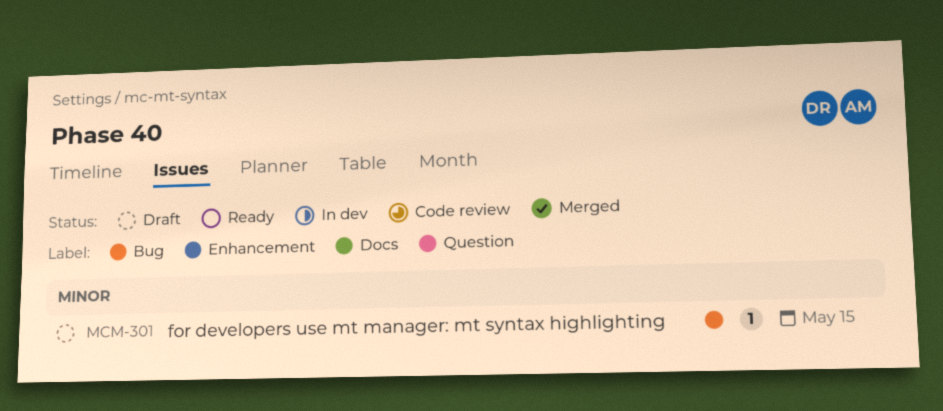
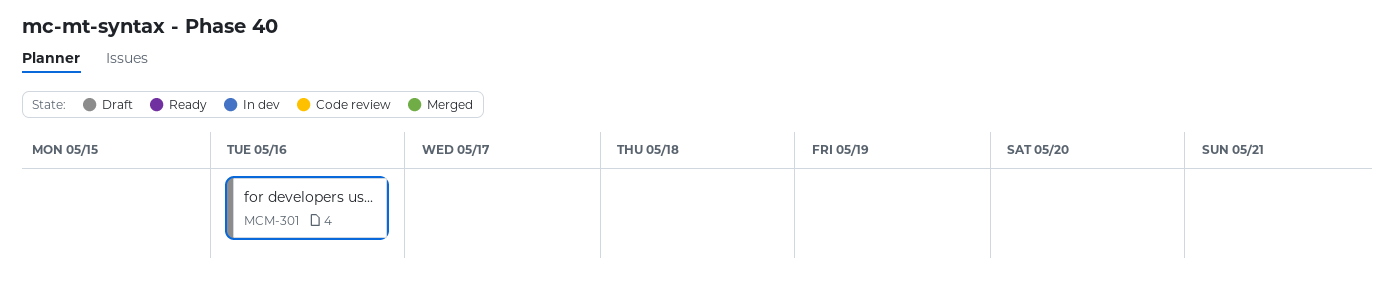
MCM-301, due: May 15 -> May 16

